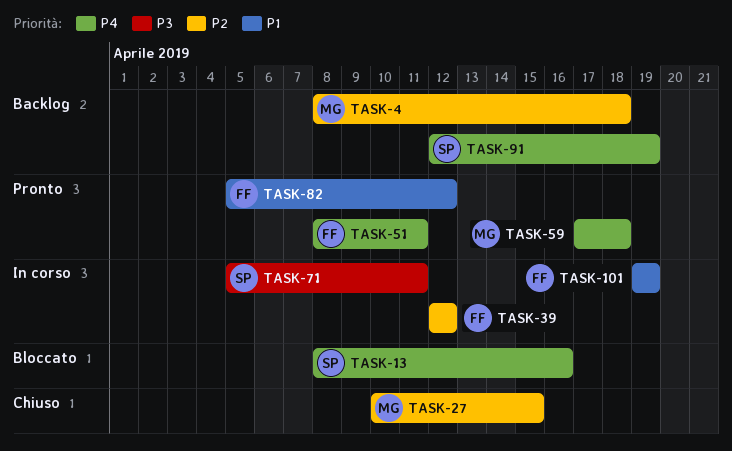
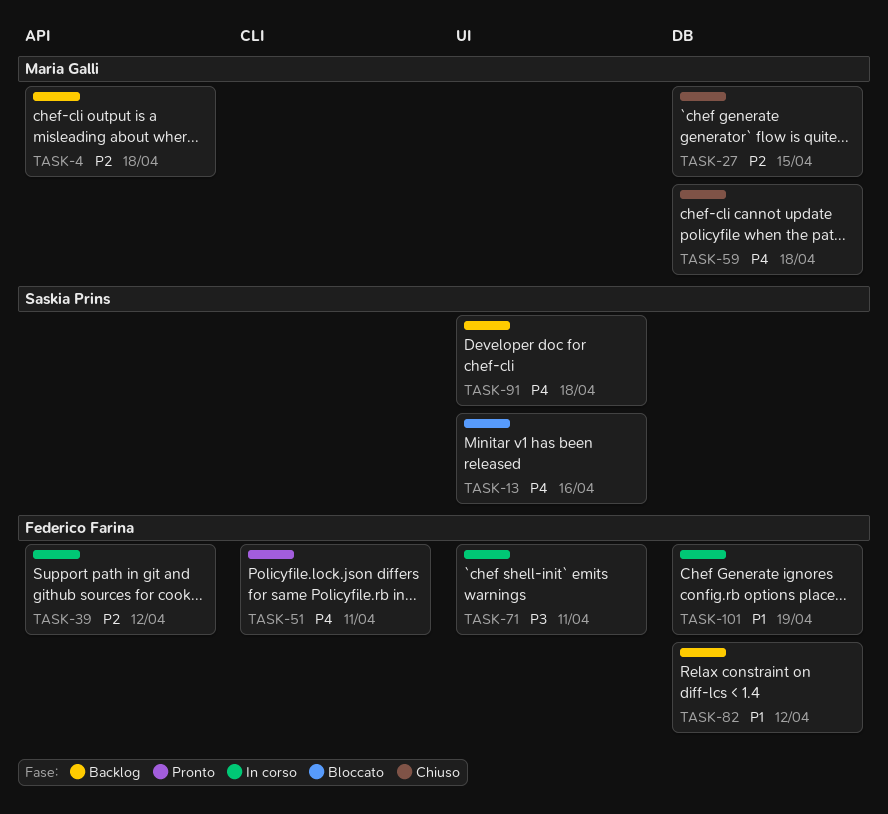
TASK-59, status: Pronto -> Chiuso
TASK-71, owner: Saskia Prins -> Federico Farina
TASK-82, status: Pronto -> Backlog
TASK-91, due: Apr 19 -> Apr 18

